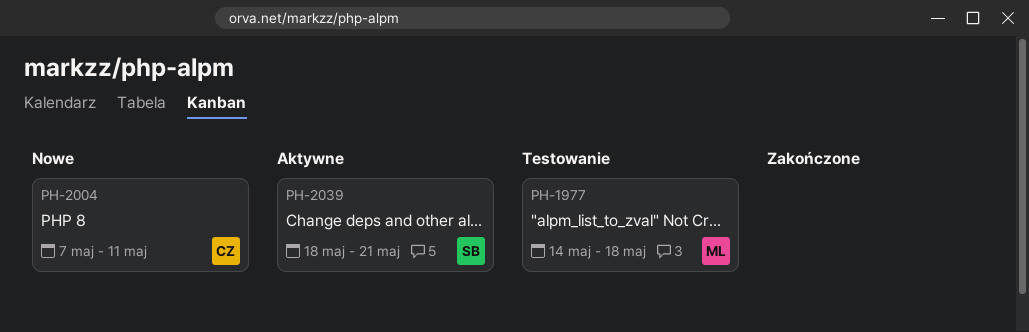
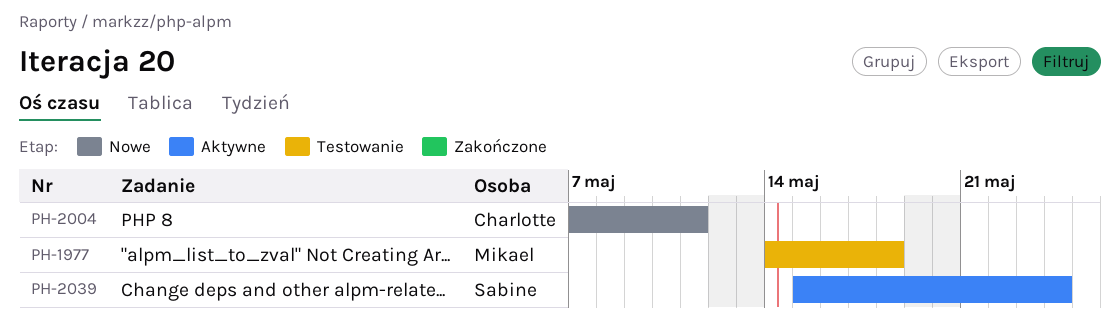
PH-2039, start: May 18 -> May 15
PH-2039, due: May 21 -> May 24

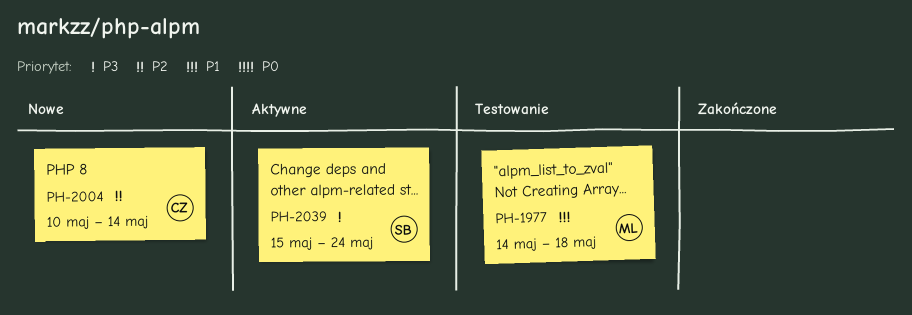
PH-2004, start: May 7 -> May 10
PH-2004, due: May 11 -> May 14

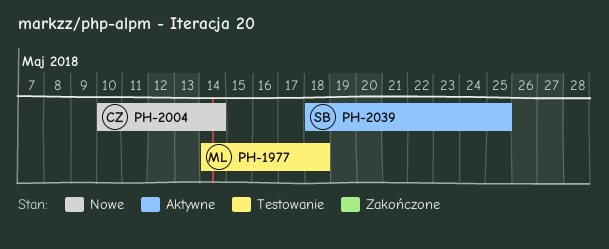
PH-2039, start: May 15 -> May 18
PH-2039, due: May 24 -> May 25

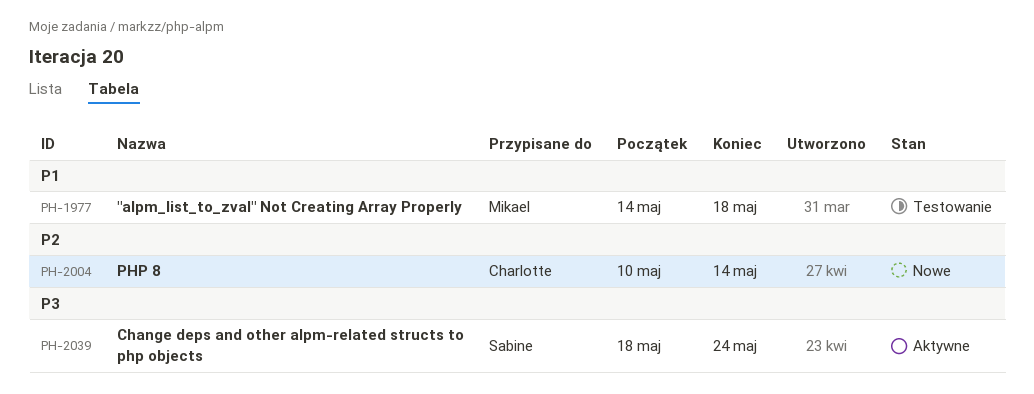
PH-2039, due: May 25 -> May 24

